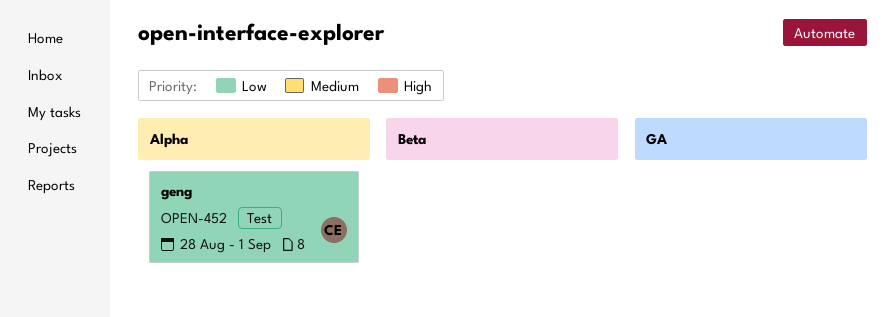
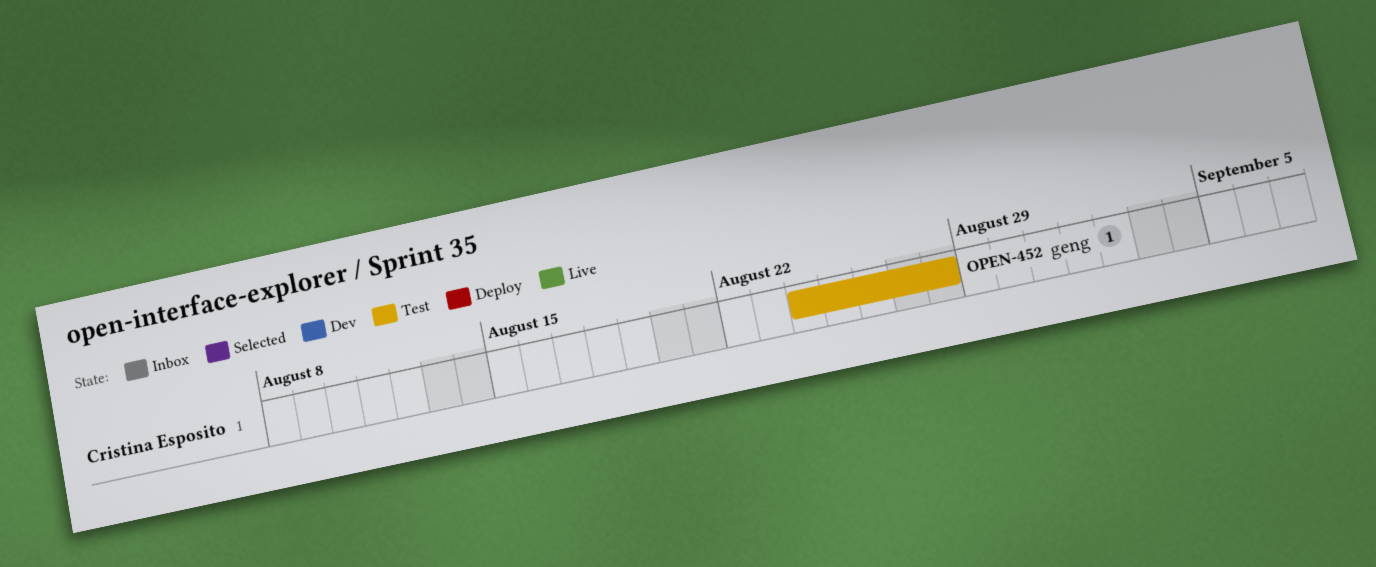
OPEN-452, start: Aug 28 -> Aug 24
OPEN-452, due: Sep 1 -> Aug 28

